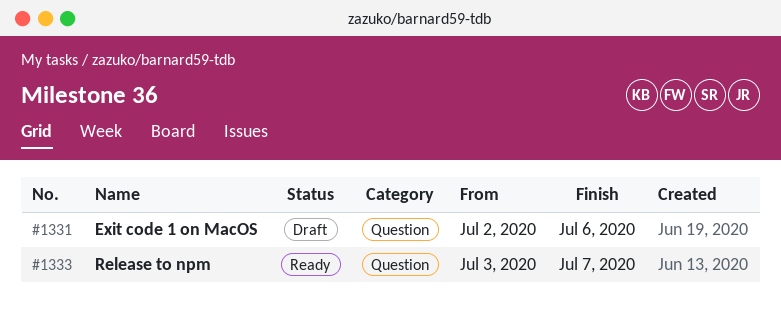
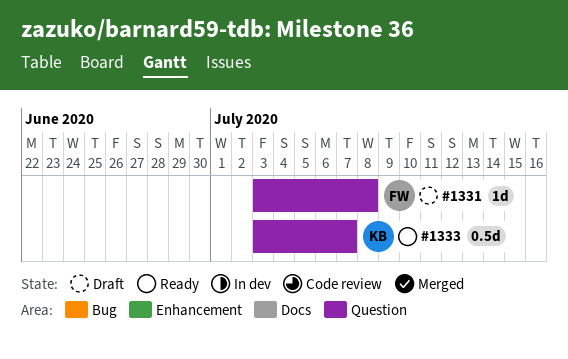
#1331, start: Jul 2 -> Jul 3
#1331, due: Jul 6 -> Jul 8

